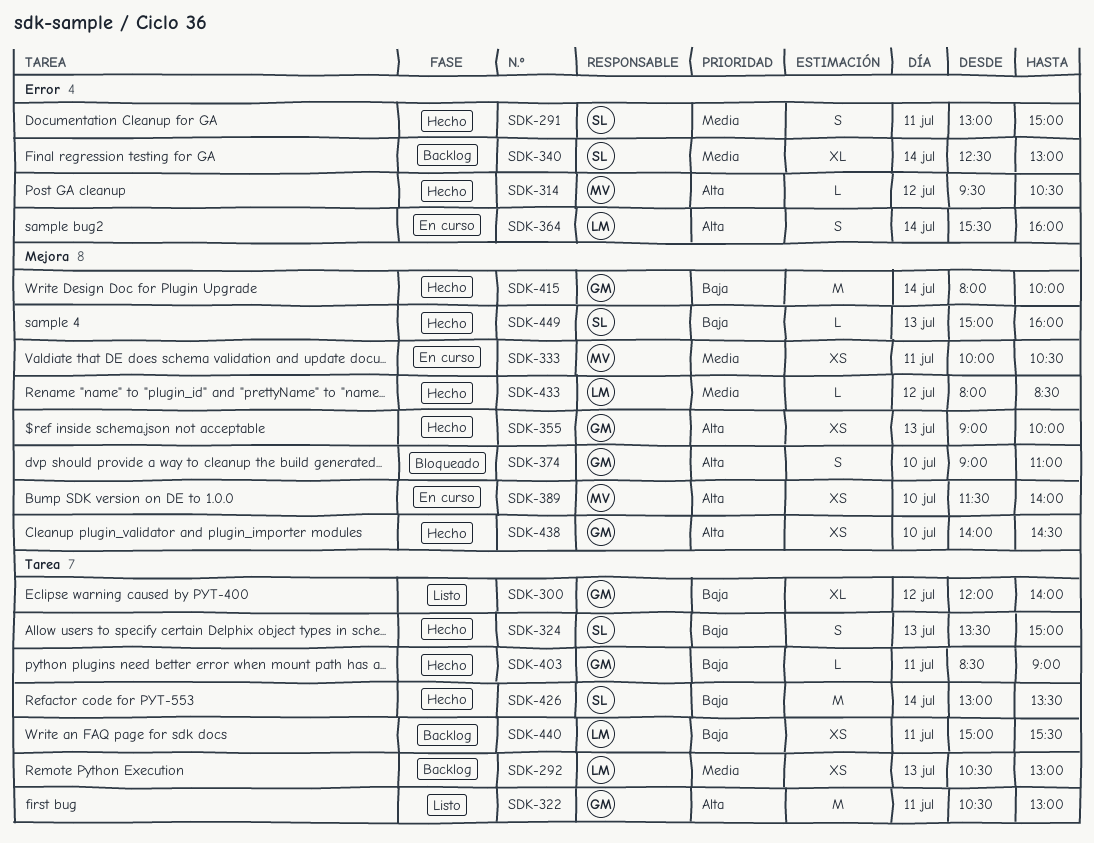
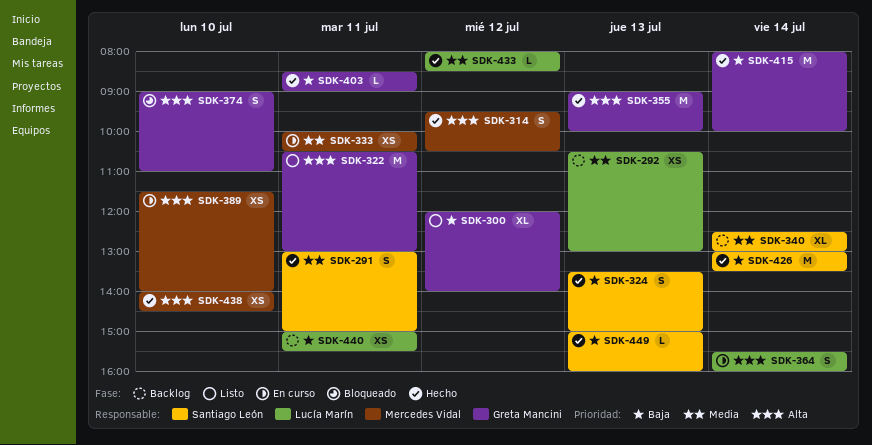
SDK-314, estimate: L -> S
SDK-355, estimate: XS -> M
SDK-438, owner: Greta Mancini -> Mercedes Vidal

